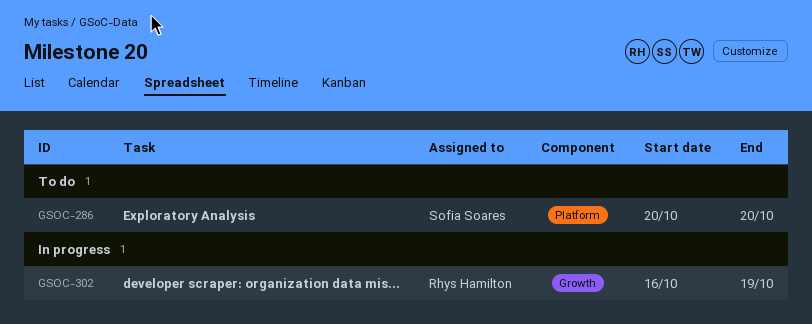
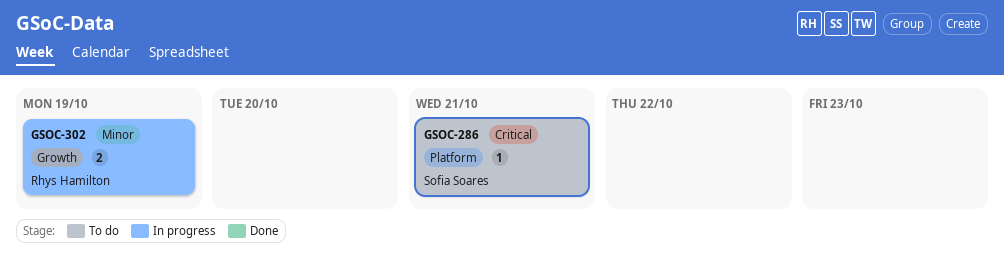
GSOC-286, due: Oct 20 -> Oct 21

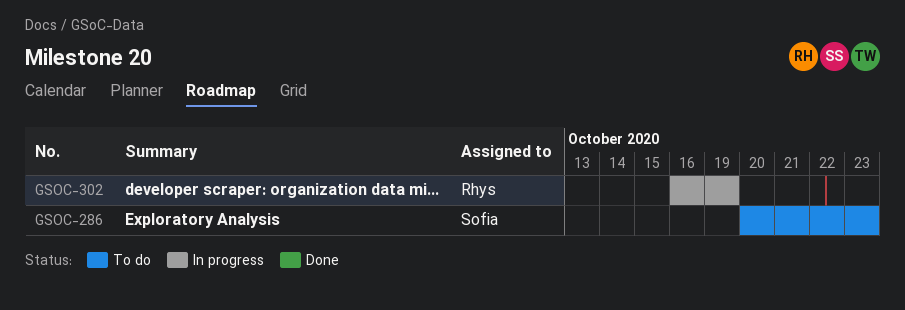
GSOC-286, due: Oct 21 -> Oct 23

